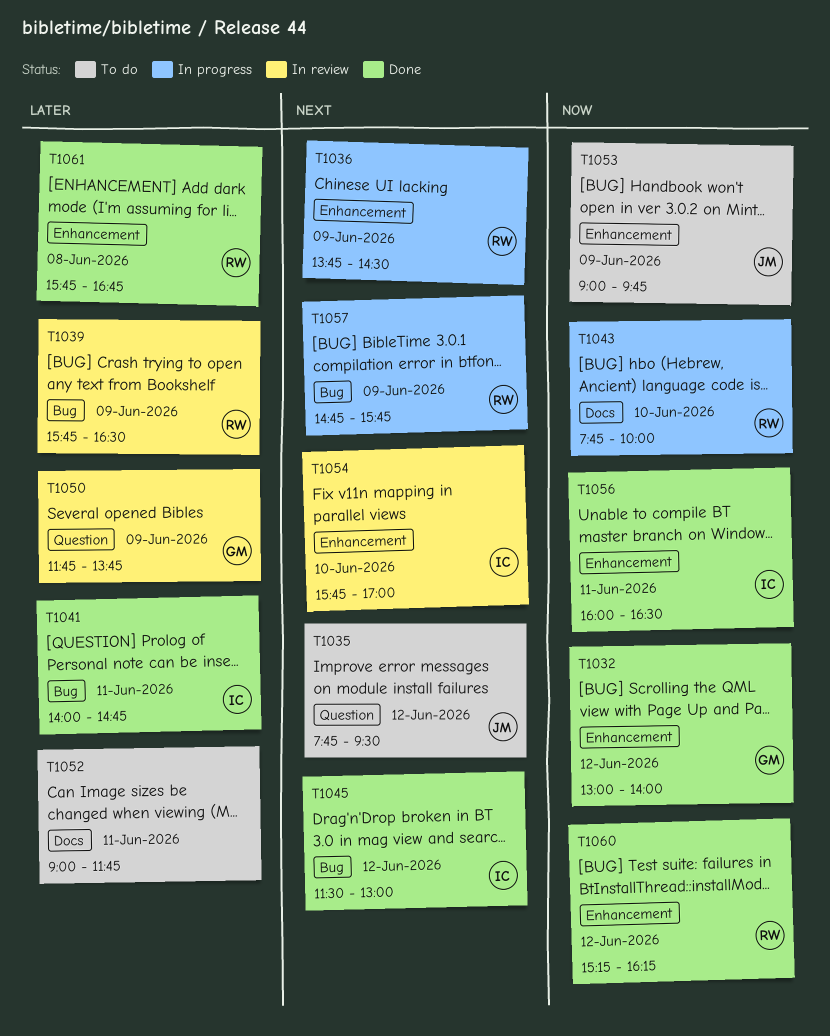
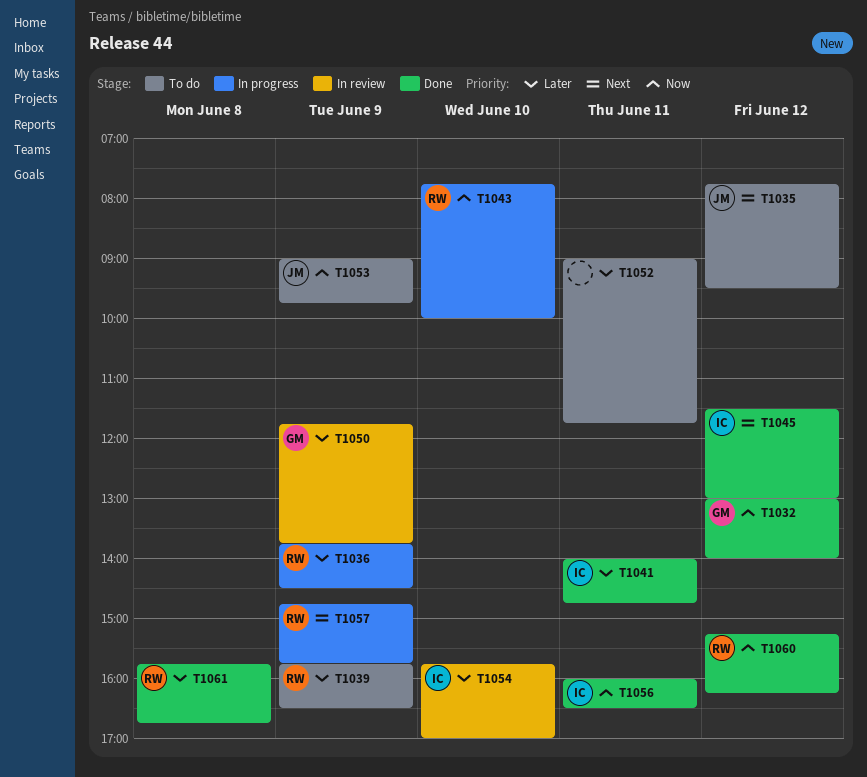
T1036, priority: Next -> Later
T1039, status: In review -> To do
T1054, priority: Next -> Later

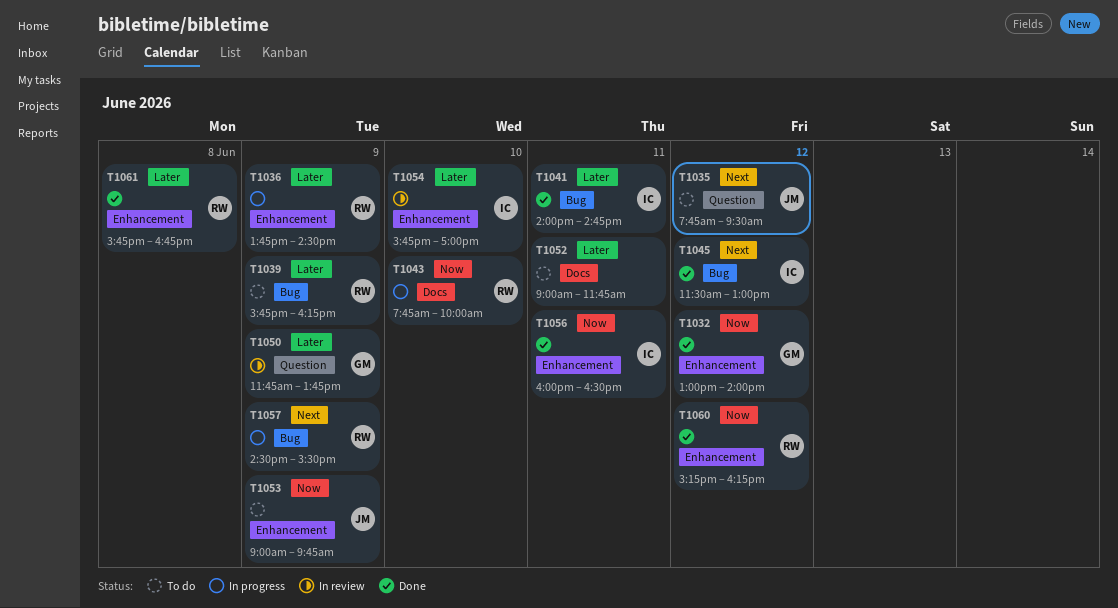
T1039, ends: 16:30 -> 16:15
T1057, begins: 14:45 -> 14:30
T1057, ends: 15:45 -> 15:30

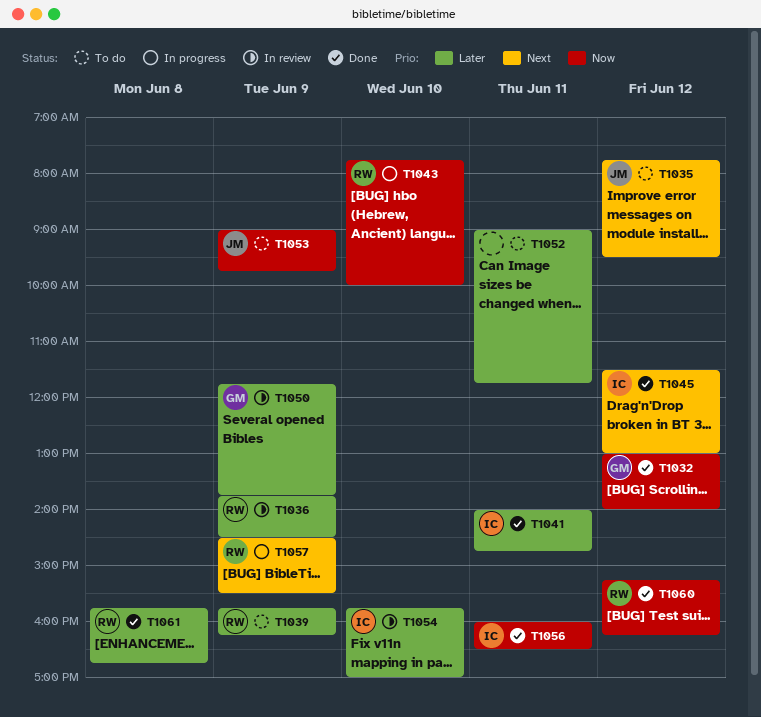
T1036, status: In progress -> In review

